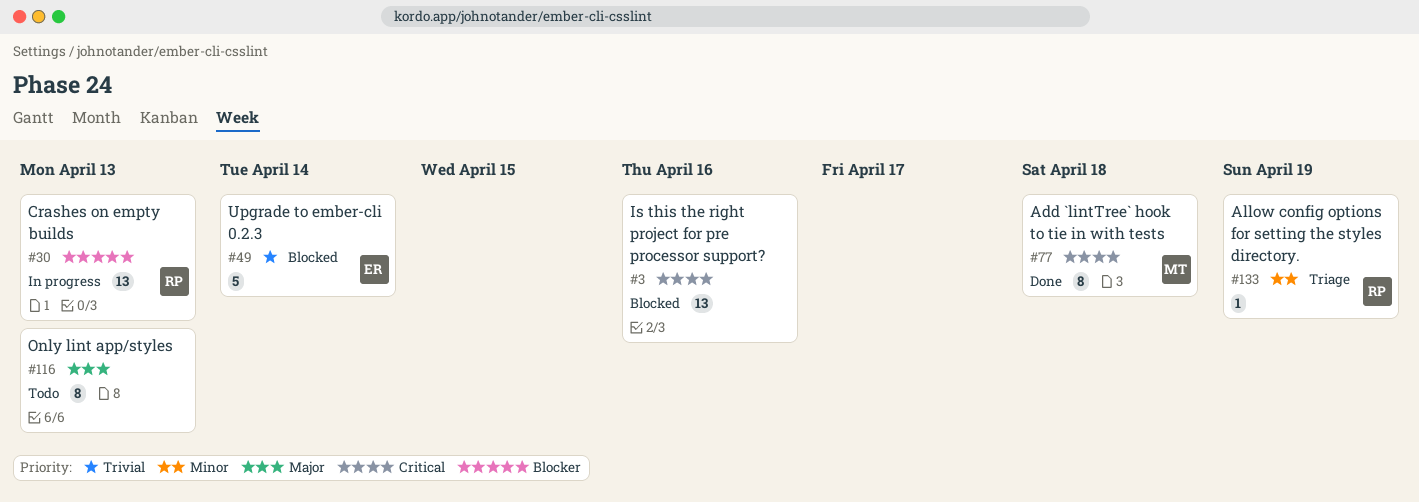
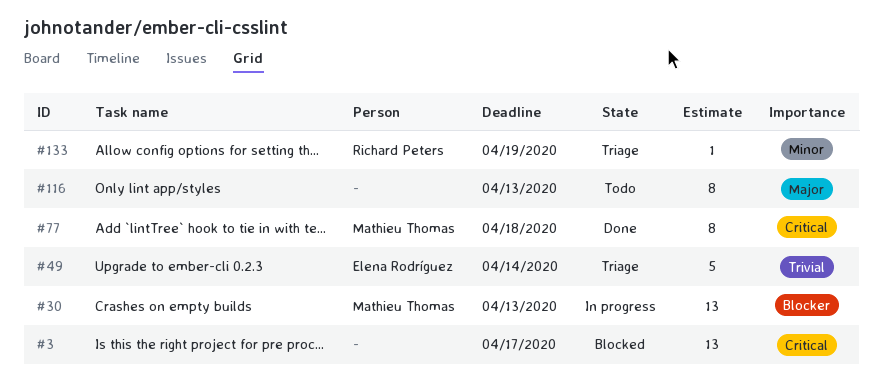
#3, due: Apr 16 -> Apr 17
#30, owner: Richard Peters -> Mathieu Thomas
#49, status: Blocked -> Triage

